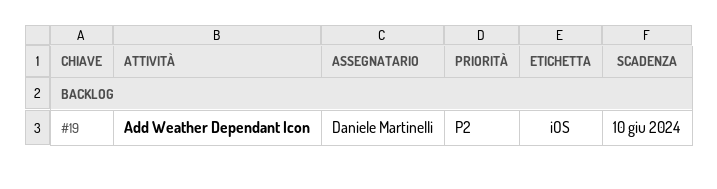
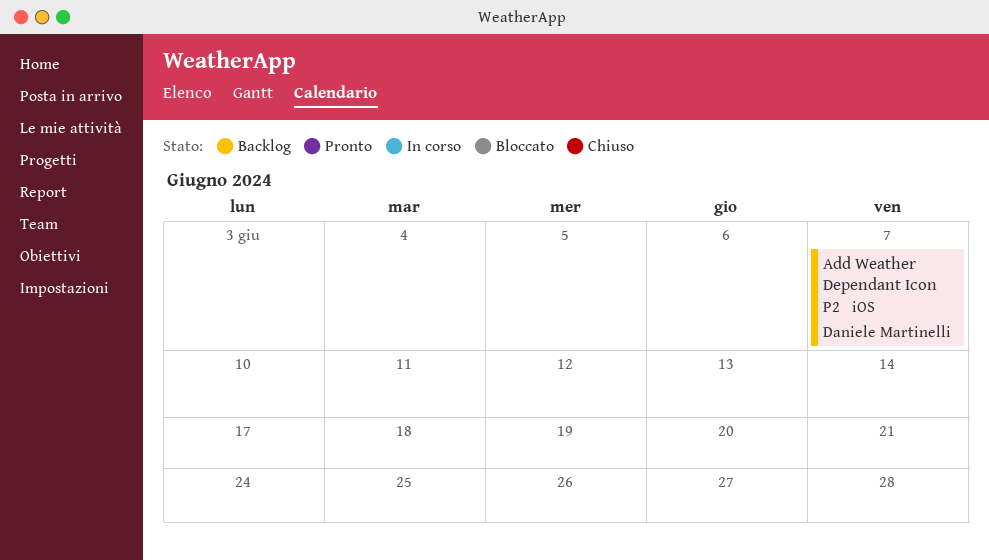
Add Weather Dependant Icon, due: Jun 10 -> Jun 7

